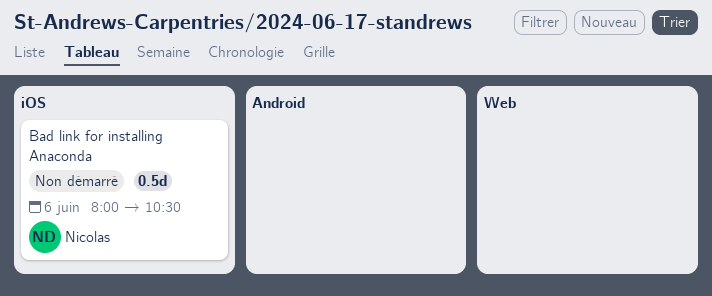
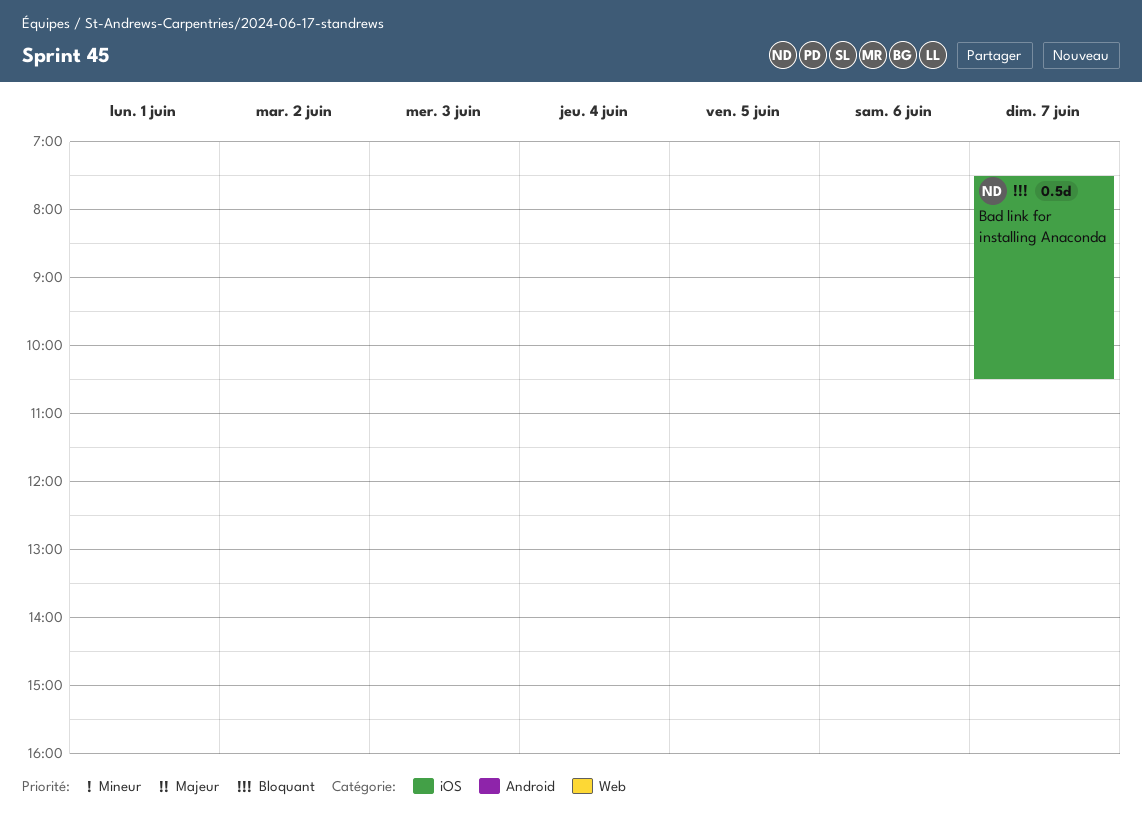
Bad link for installing Anaconda, day: Jun 6 -> Jun 7
Bad link for installing Anaconda, begins: 08:00 -> 07:30

